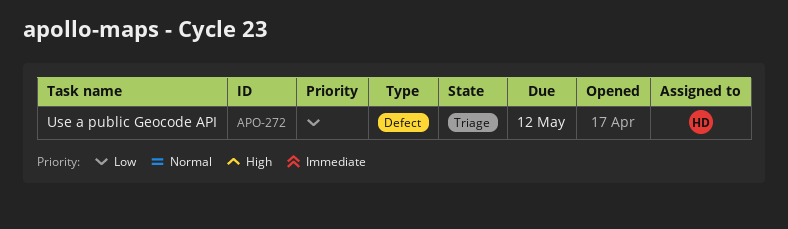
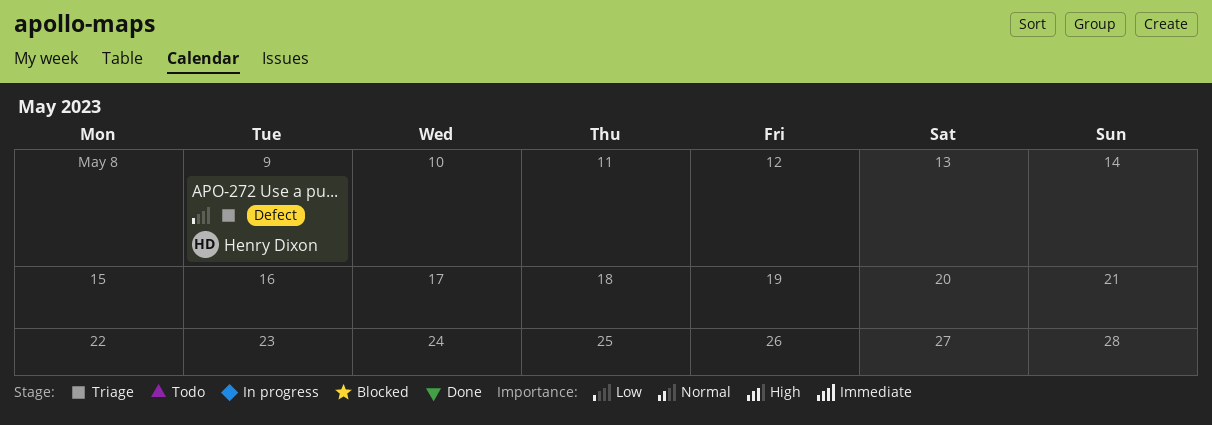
APO-272, due: May 12 -> May 9

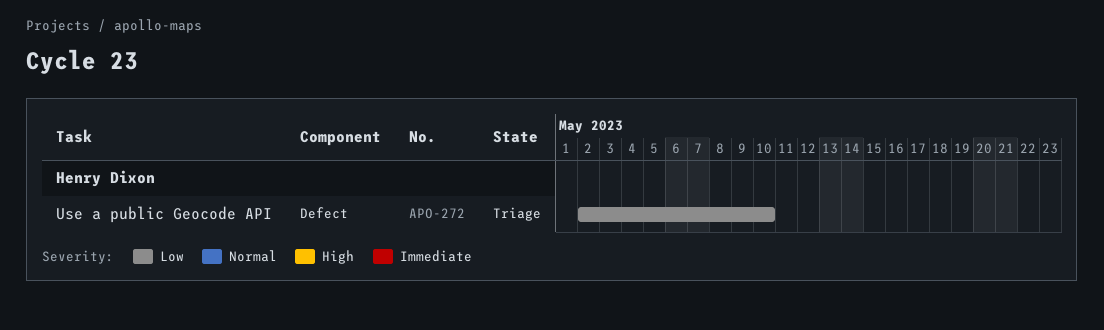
APO-272, due: May 9 -> May 10

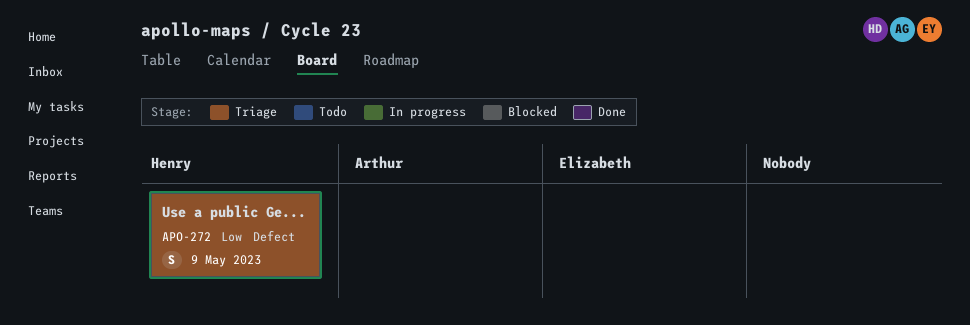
APO-272, due: May 10 -> May 9

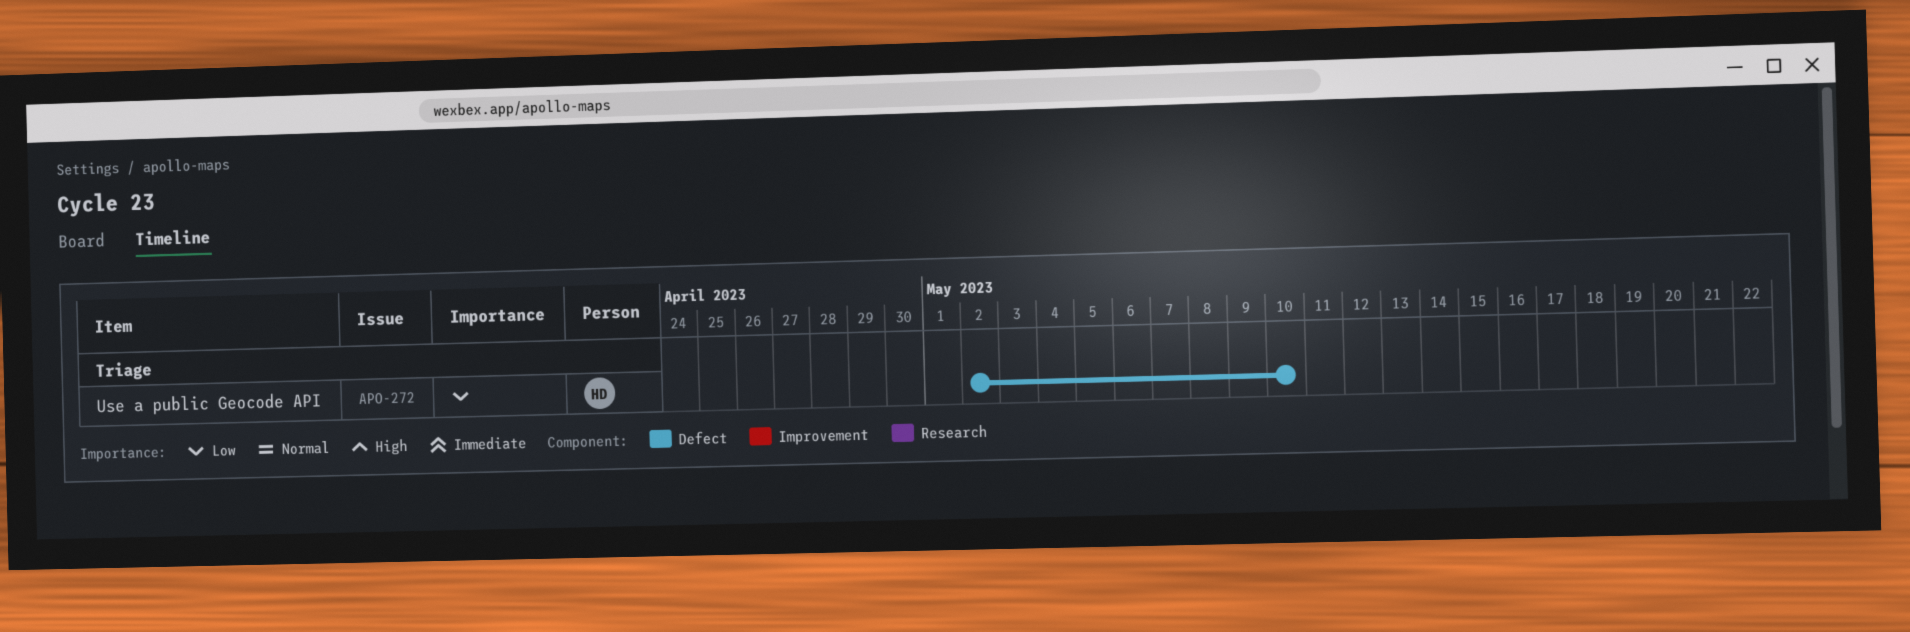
APO-272, due: May 9 -> May 10

